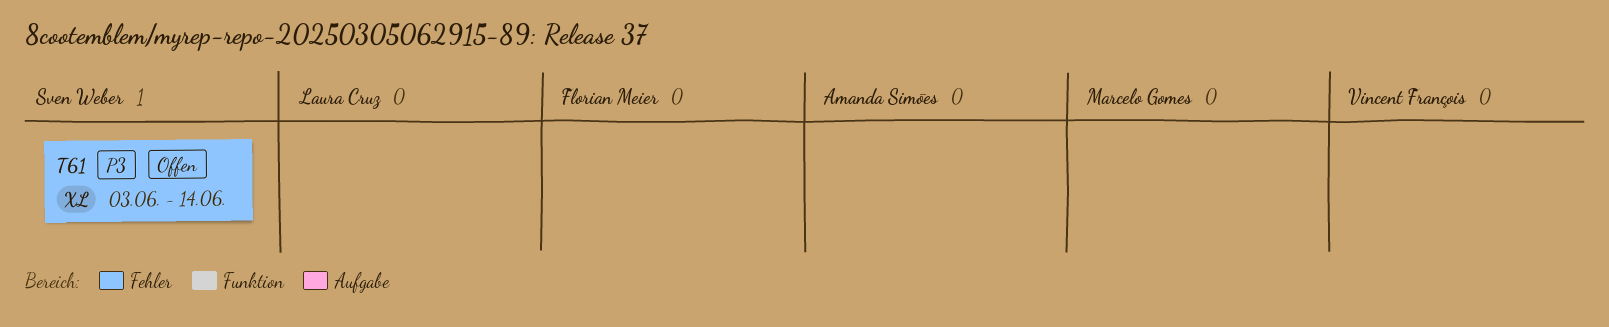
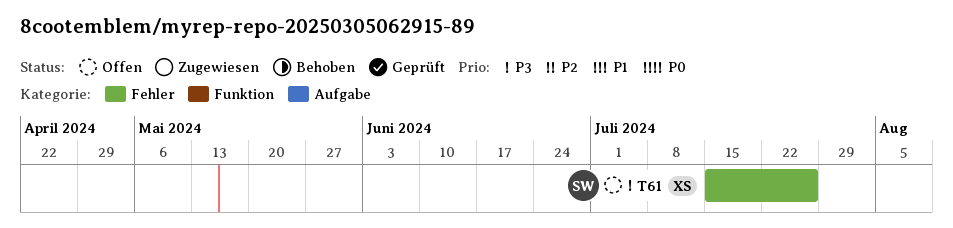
T61, estimate: XL -> XS
T61, start: Jun 3 -> Jul 15
T61, due: Jun 14 -> Jul 26

